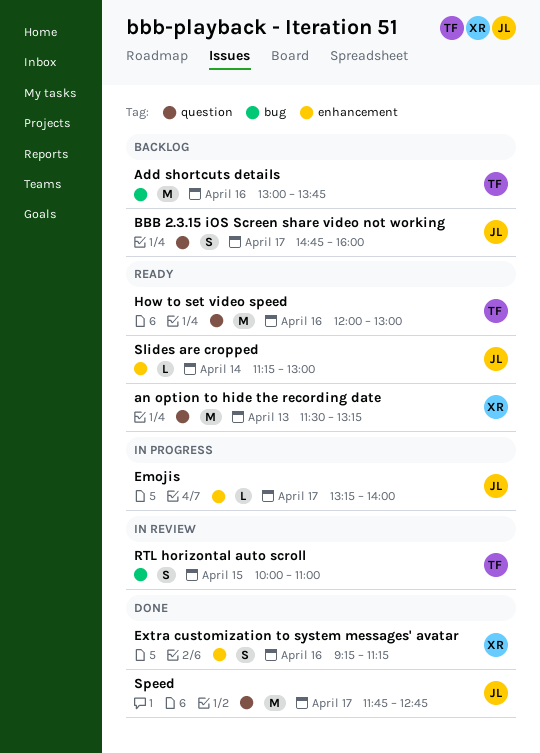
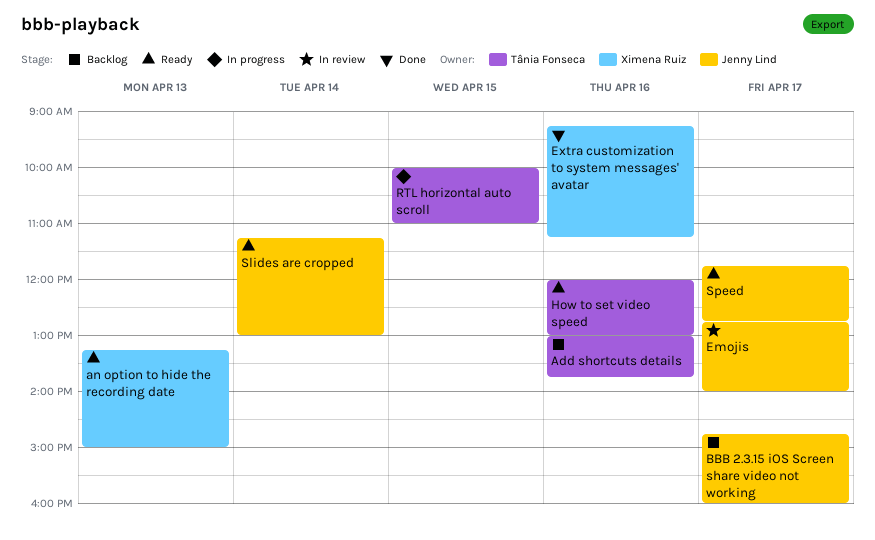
an option to hide the recording date, begins: 11:30 -> 13:15
an option to hide the recording date, ends: 13:15 -> 15:00
Emojis, status: In progress -> In review
Emojis, begins: 13:15 -> 12:45
RTL horizontal auto scroll, status: In review -> In progress
Speed, status: Done -> Ready

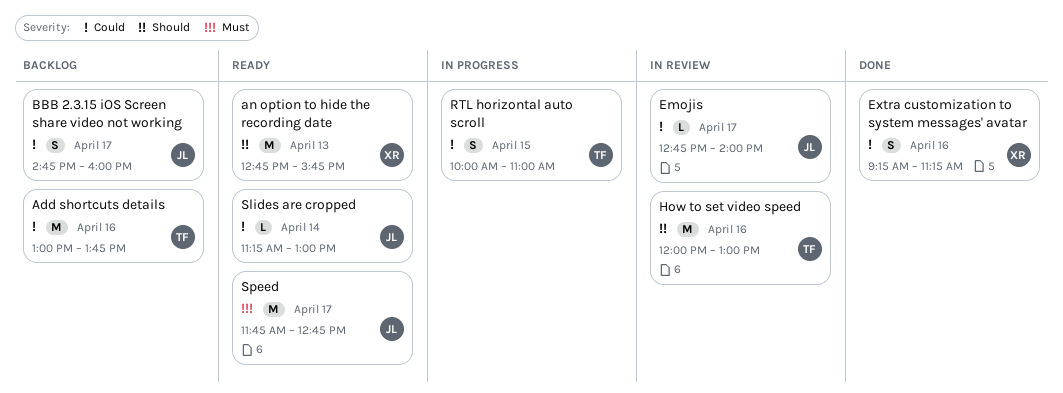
an option to hide the recording date, begins: 13:15 -> 12:45
an option to hide the recording date, ends: 15:00 -> 15:45
How to set video speed, status: Ready -> In review

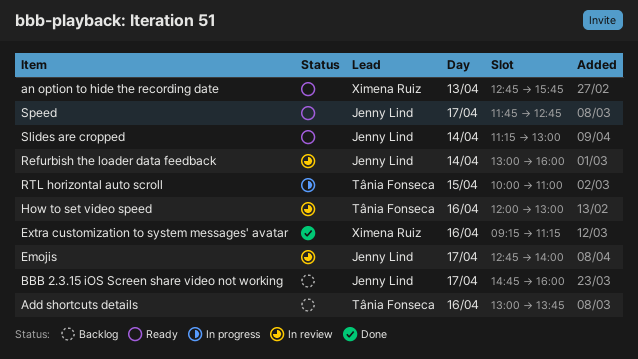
Refurbish the loader data feedback: none -> present

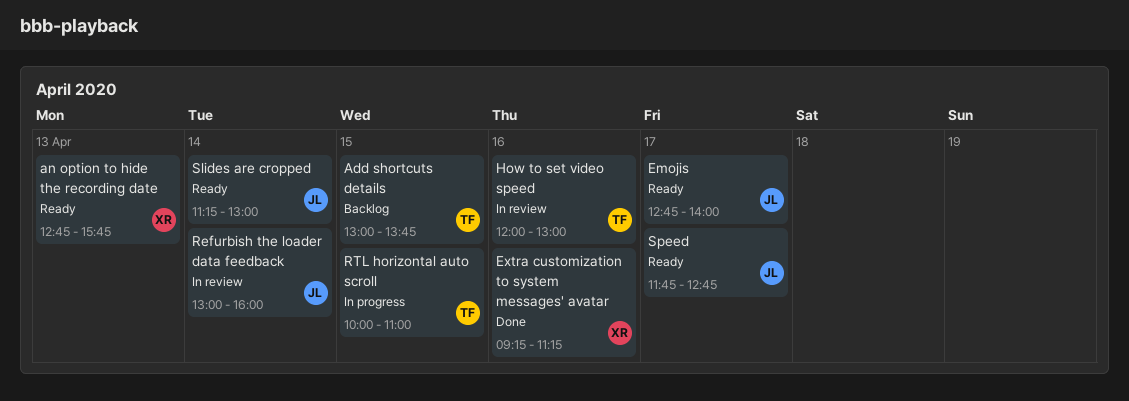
Add shortcuts details, day: Apr 16 -> Apr 15
BBB 2.3.15 iOS Screen share video not working: present -> none
Emojis, status: In review -> Ready

